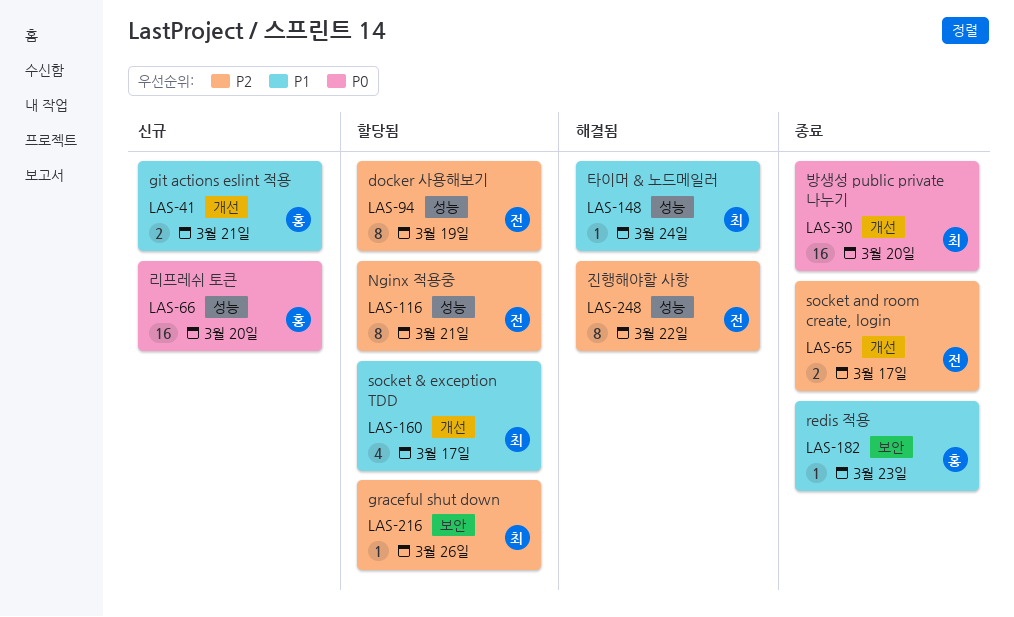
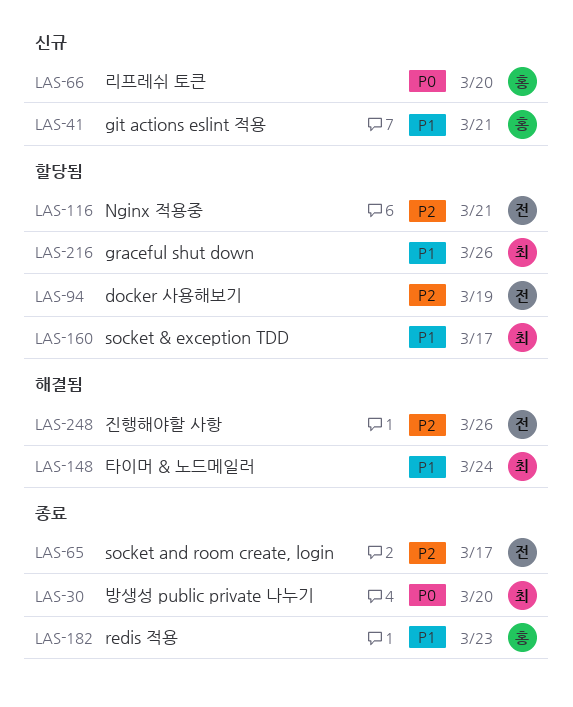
LAS-216, priority: P2 -> P1
LAS-248, due: Mar 22 -> Mar 26

